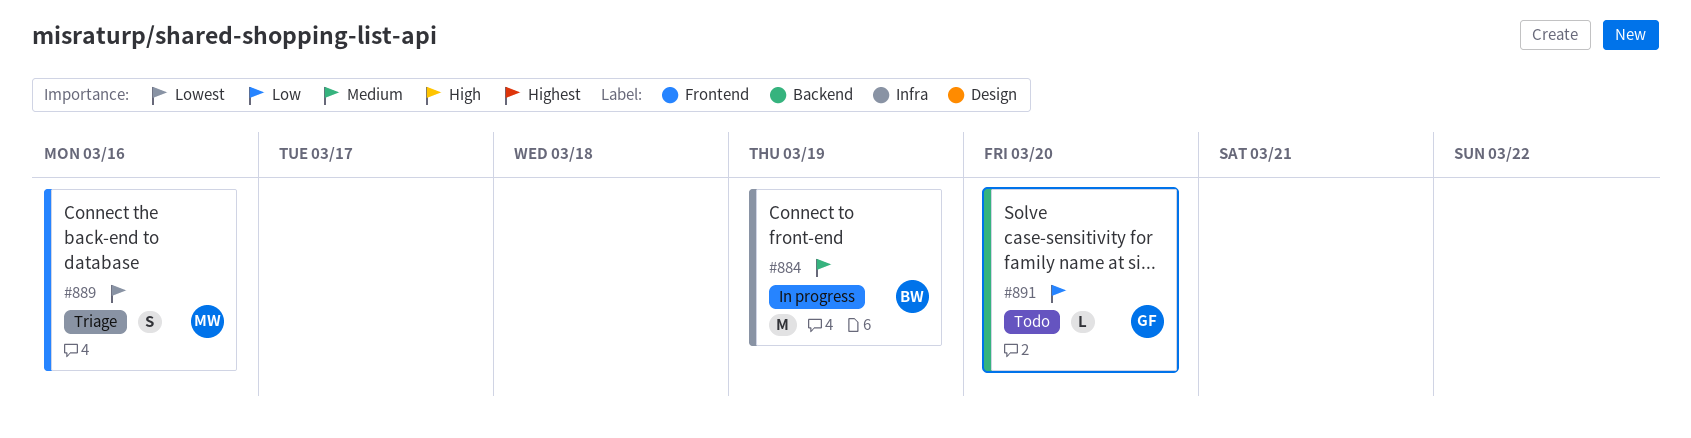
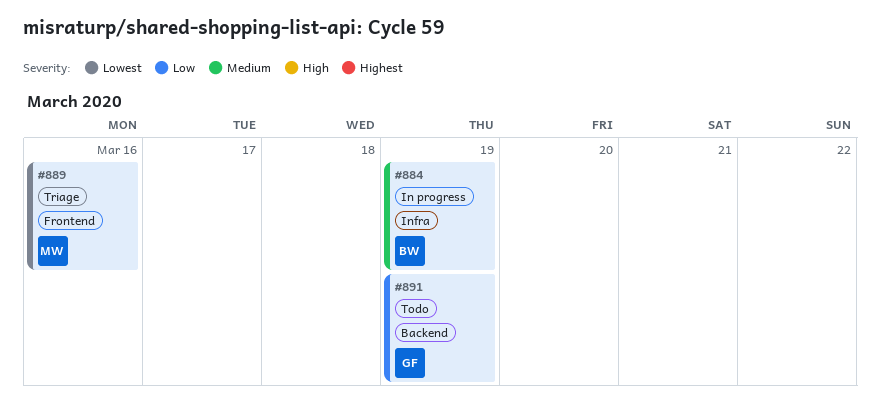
#891, due: Mar 20 -> Mar 19

